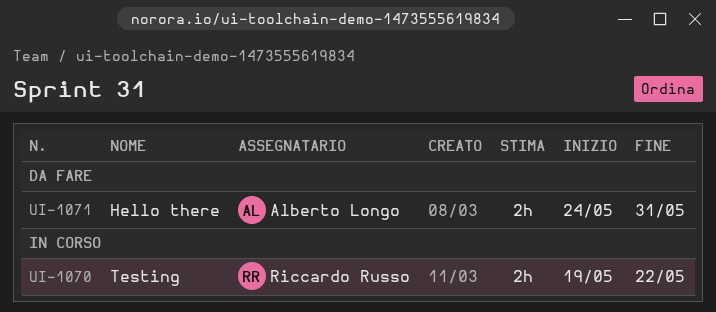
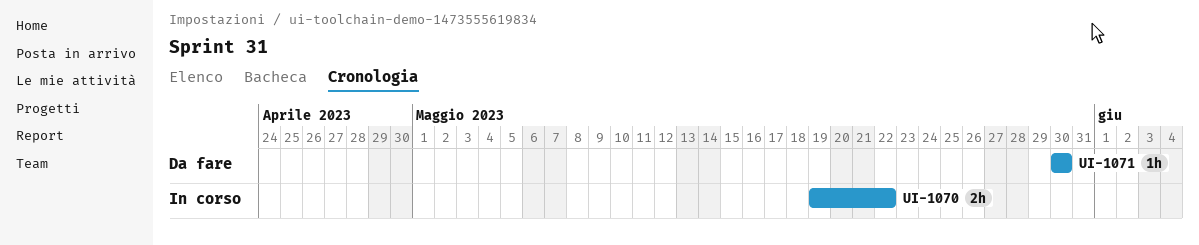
UI-1071, estimate: 2h -> 1h
UI-1071, start: May 24 -> May 30
UI-1071, due: May 31 -> May 30

